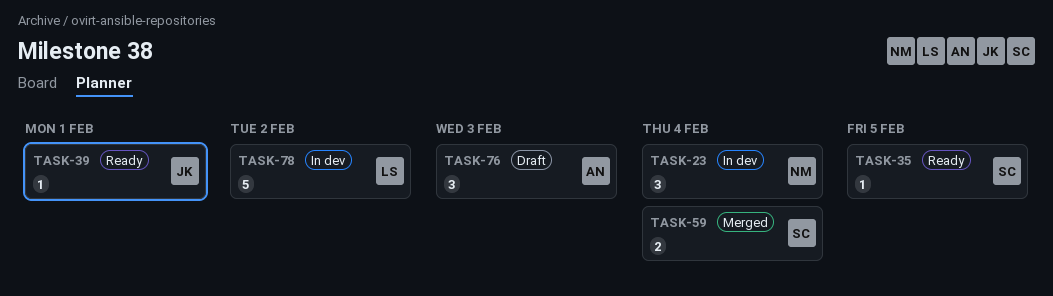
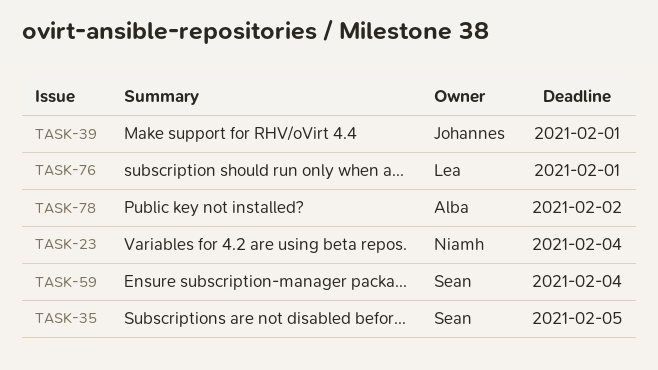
TASK-76, owner: Alba -> Lea
TASK-76, due: Feb 3 -> Feb 1
TASK-78, owner: Lea -> Alba

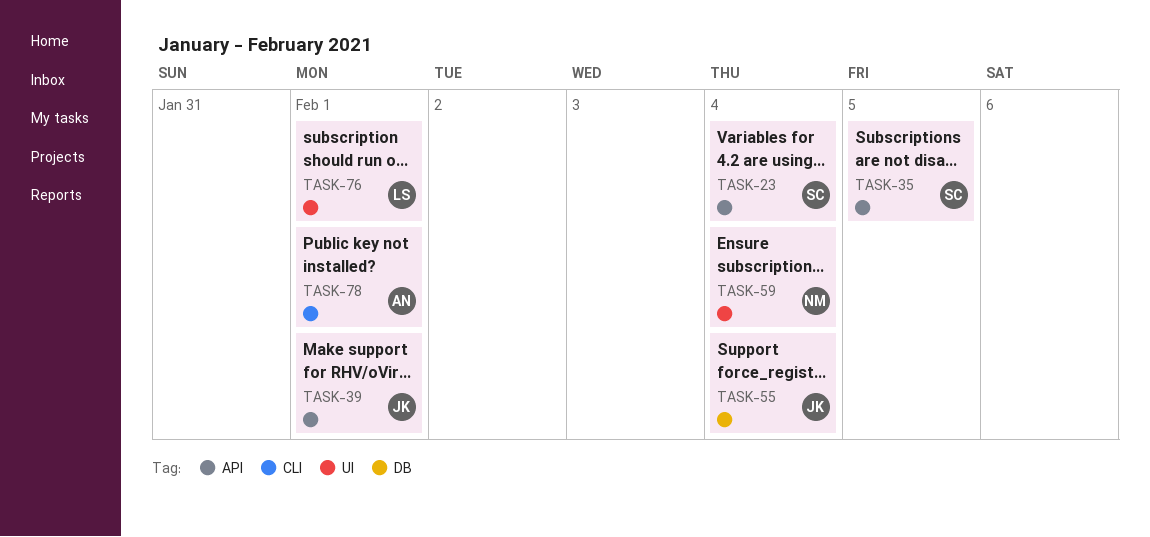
TASK-23, owner: Niamh -> Sean
TASK-55: none -> present
TASK-59, owner: Sean -> Niamh
TASK-78, due: Feb 2 -> Feb 1

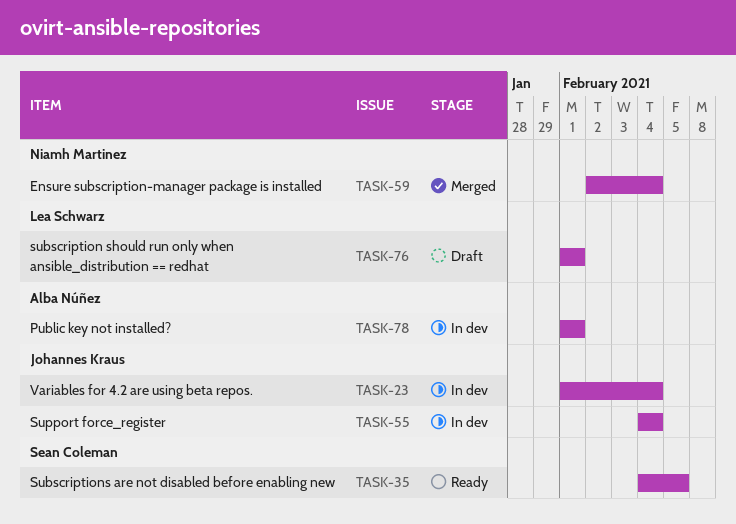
TASK-23, owner: Sean Coleman -> Johannes Kraus
TASK-39: present -> none

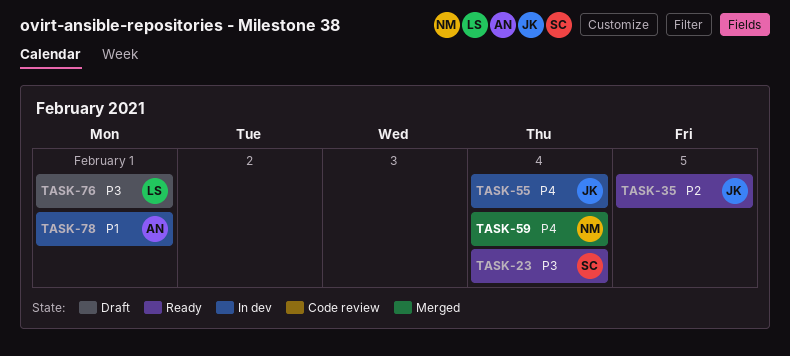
TASK-23, status: In dev -> Ready
TASK-23, owner: Johannes Kraus -> Sean Coleman
TASK-35, owner: Sean Coleman -> Johannes Kraus

